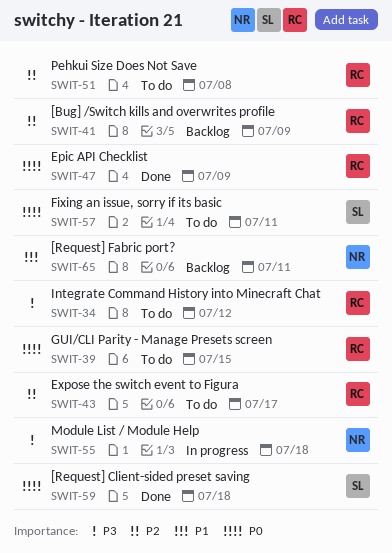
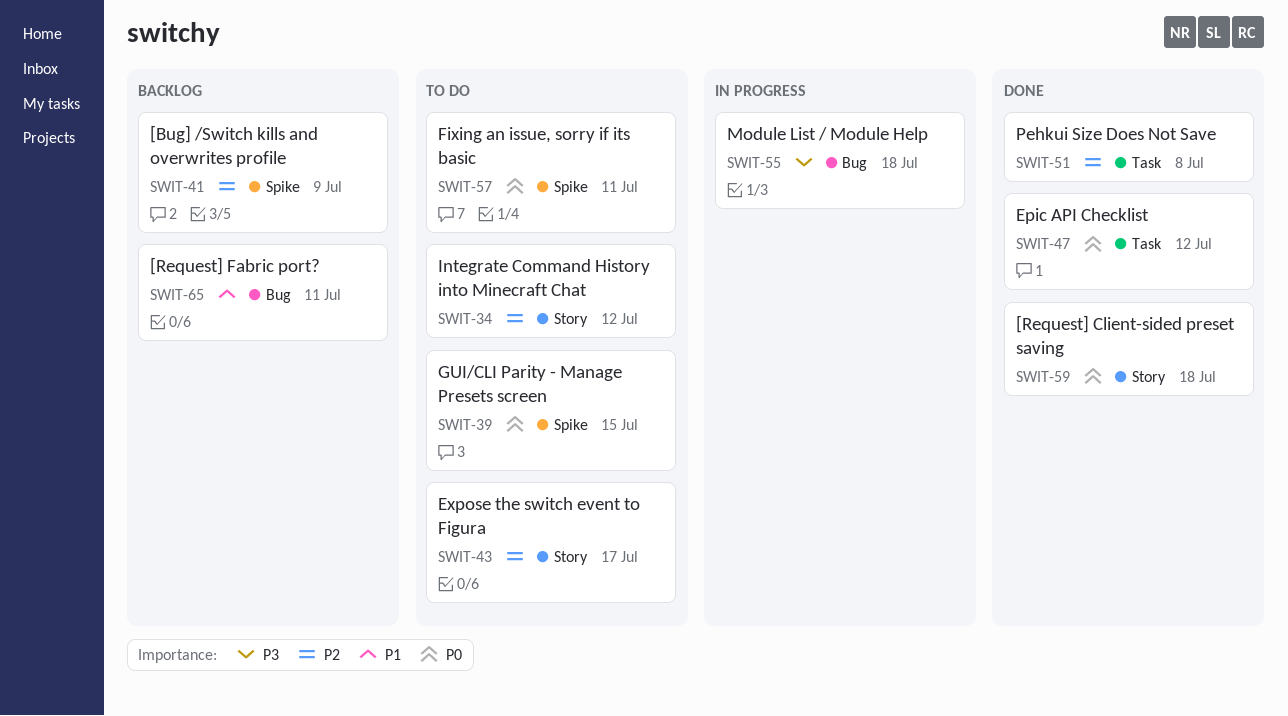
SWIT-34, priority: P3 -> P2
SWIT-47, due: Jul 9 -> Jul 12
SWIT-51, status: To do -> Done

